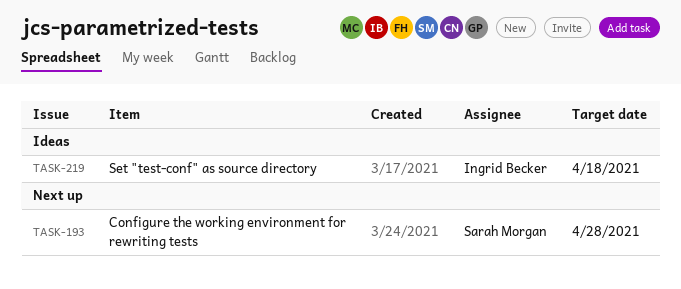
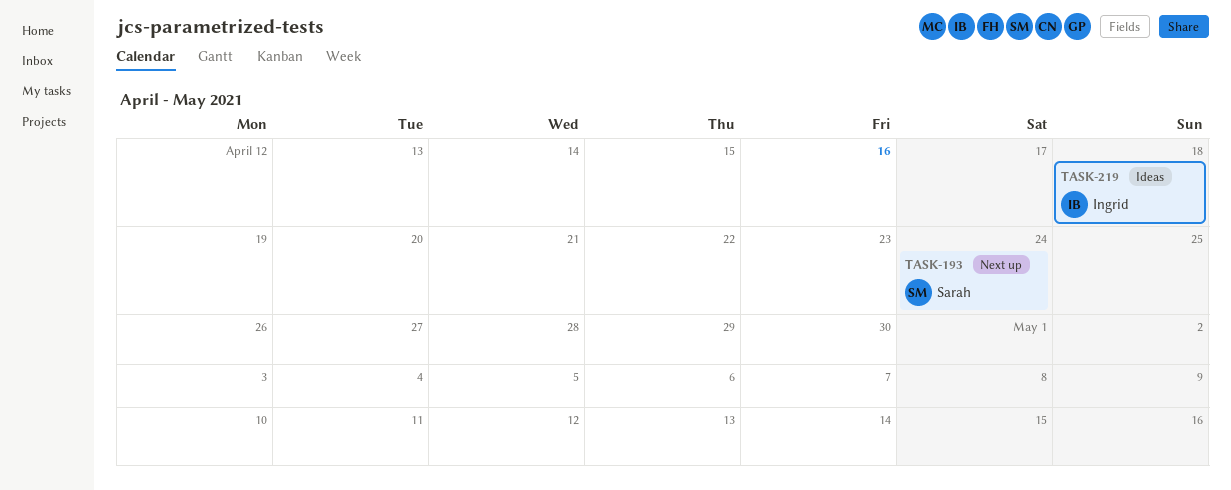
TASK-193, due: Apr 28 -> Apr 24

